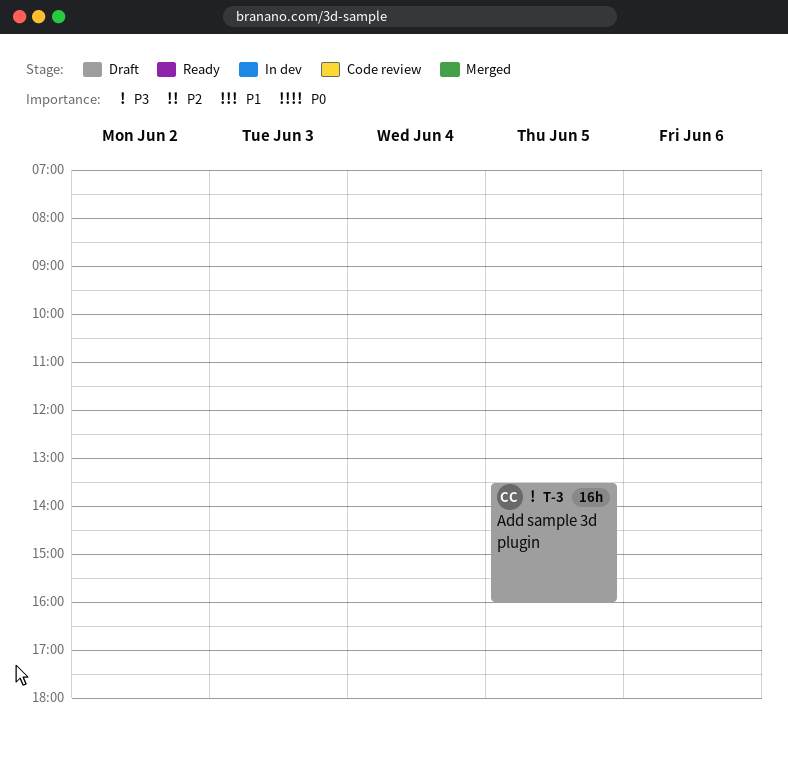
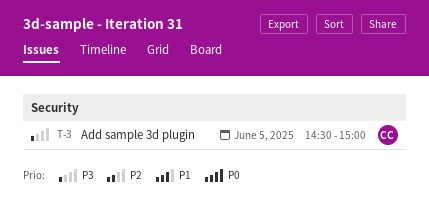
T-3, begins: 13:30 -> 14:30
T-3, ends: 16:00 -> 15:00

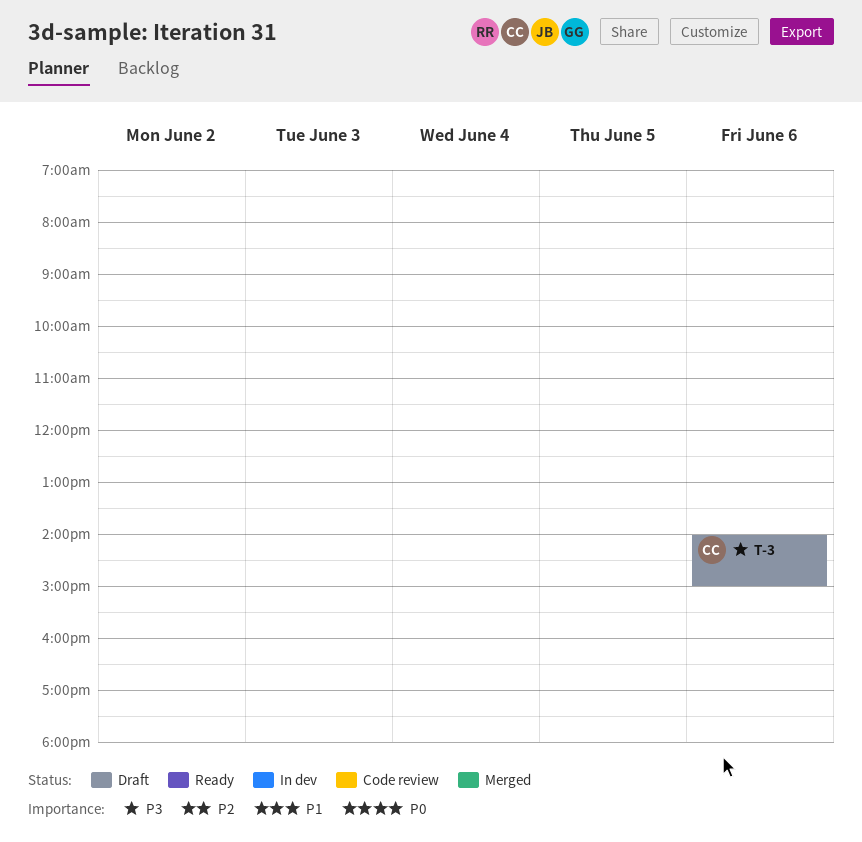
T-3, day: Jun 5 -> Jun 6
T-3, begins: 14:30 -> 14:00

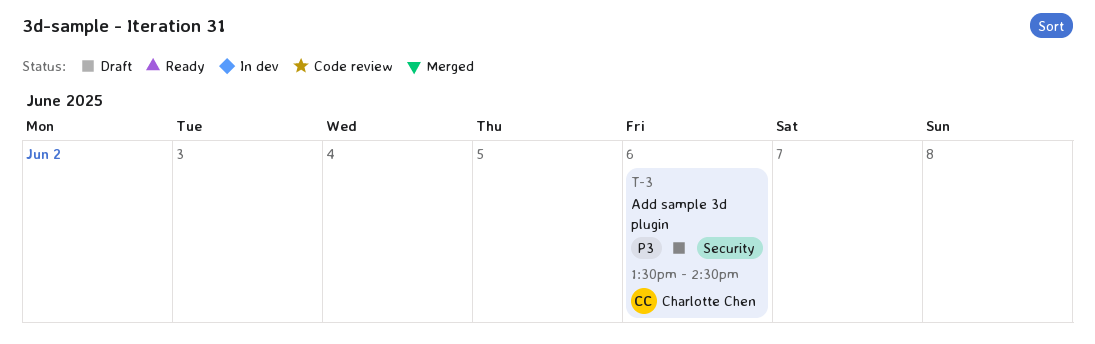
T-3, begins: 14:00 -> 13:30
T-3, ends: 15:00 -> 14:30

